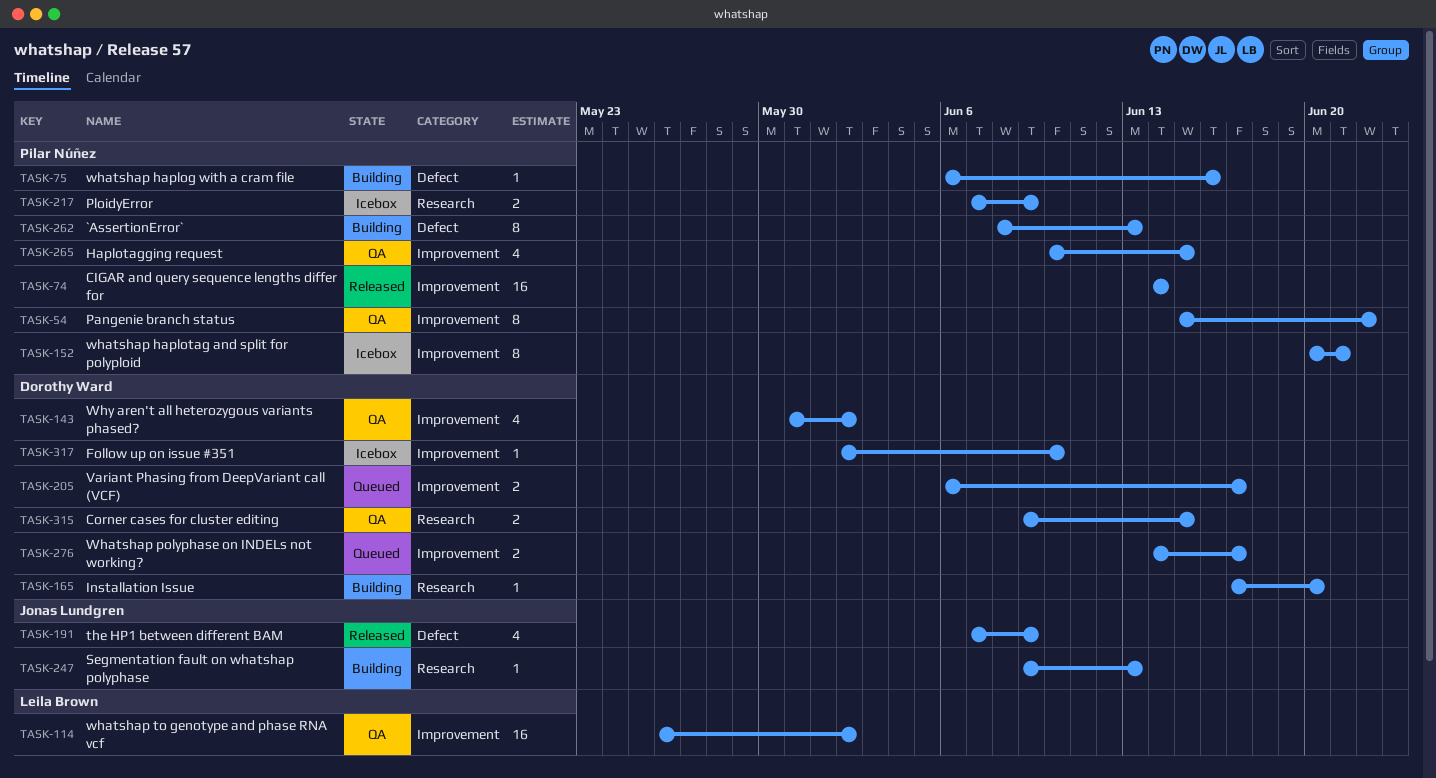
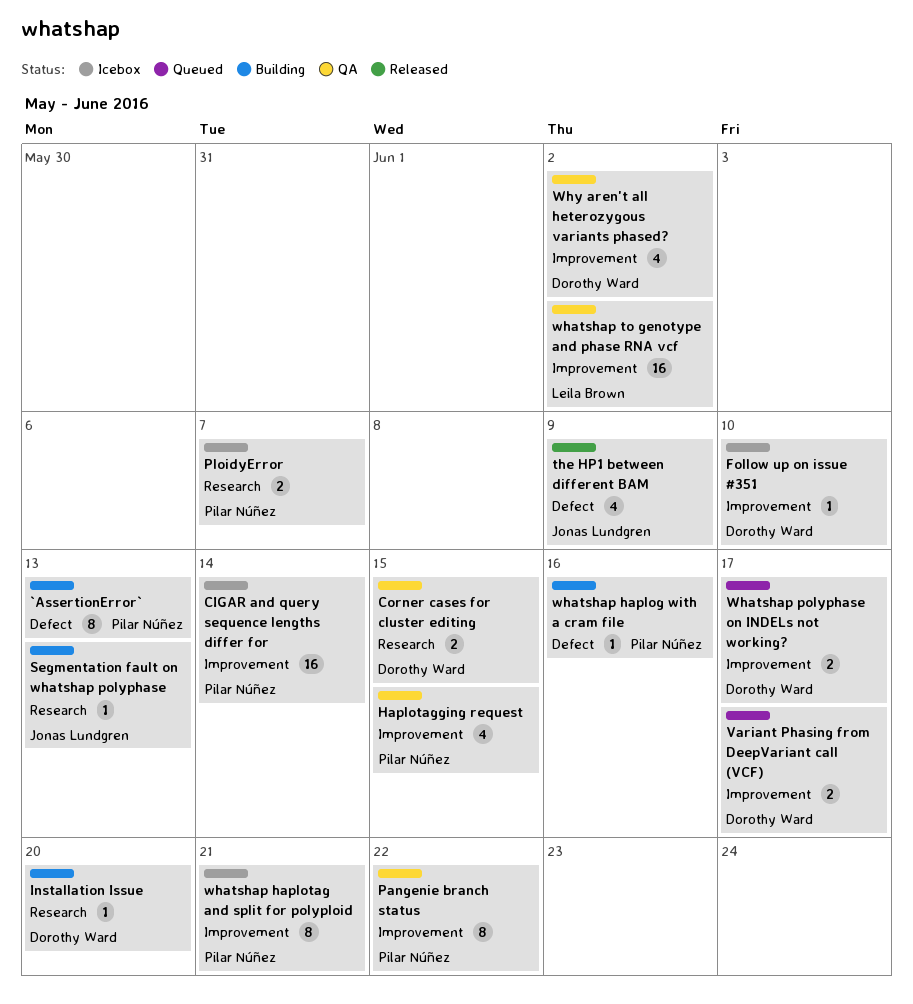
CIGAR and query sequence lengths differ for, status: Released -> Icebox
PloidyError, due: Jun 9 -> Jun 7

